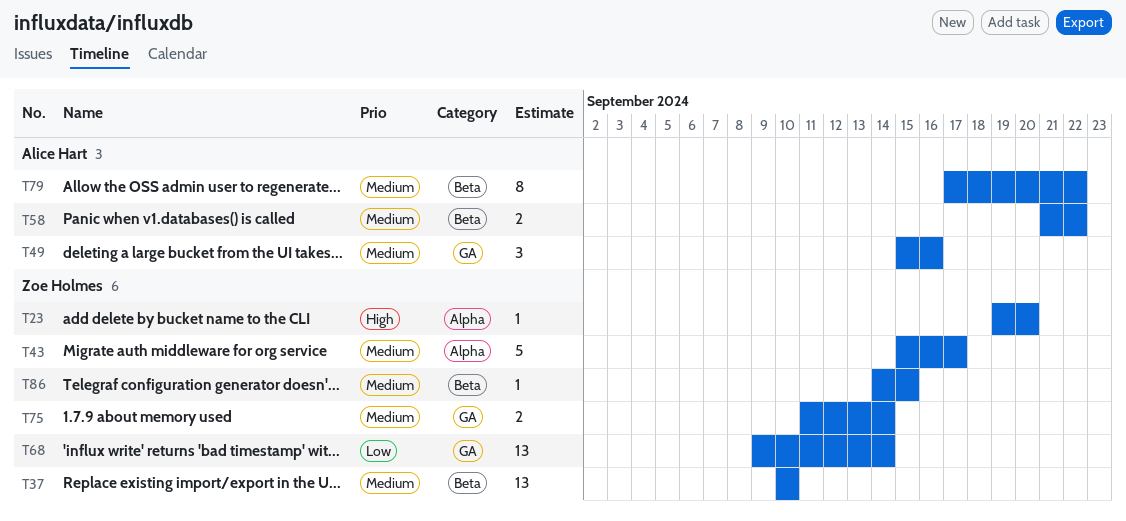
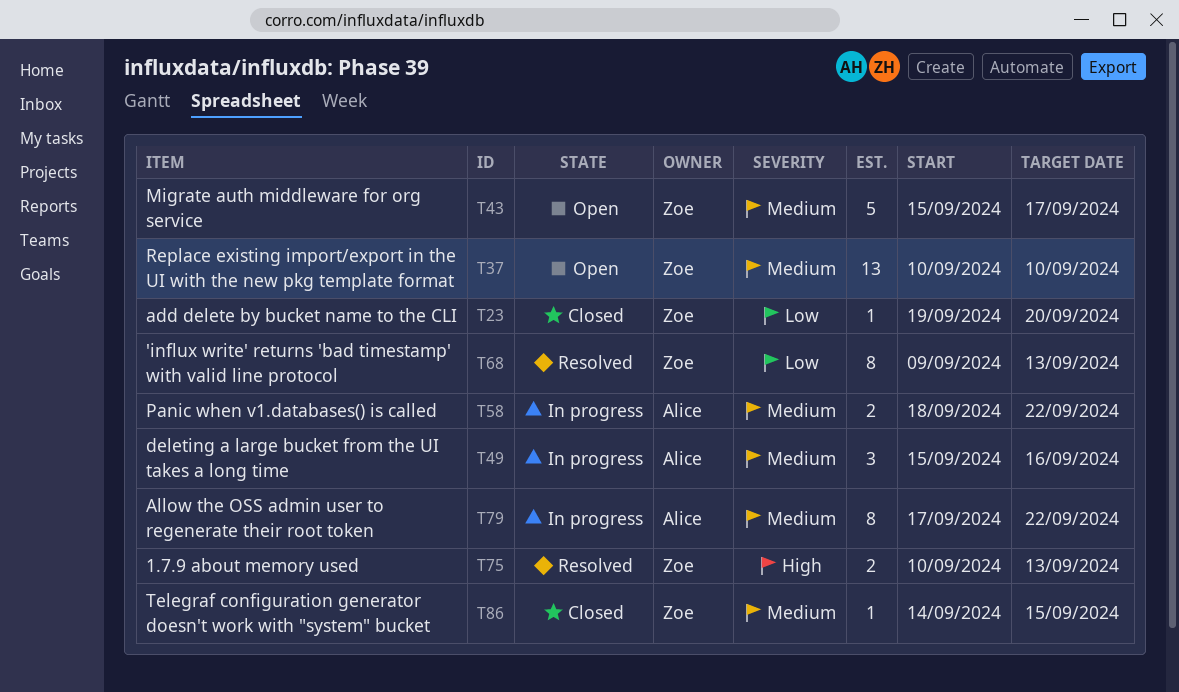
T23, priority: High -> Low
T58, start: Sep 21 -> Sep 18
T68, estimate: 13 -> 8
T68, due: Sep 14 -> Sep 13
T75, priority: Medium -> High
T75, start: Sep 11 -> Sep 10
T75, due: Sep 14 -> Sep 13

